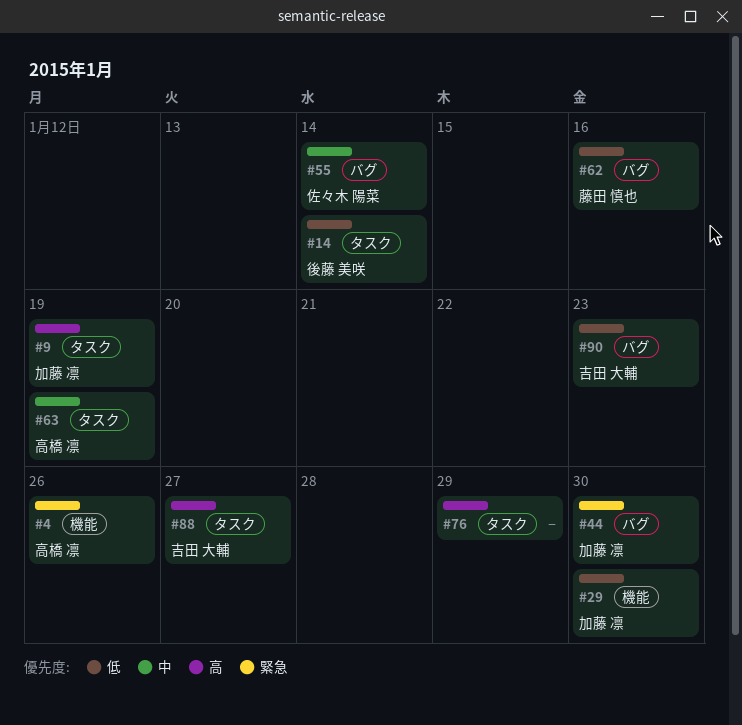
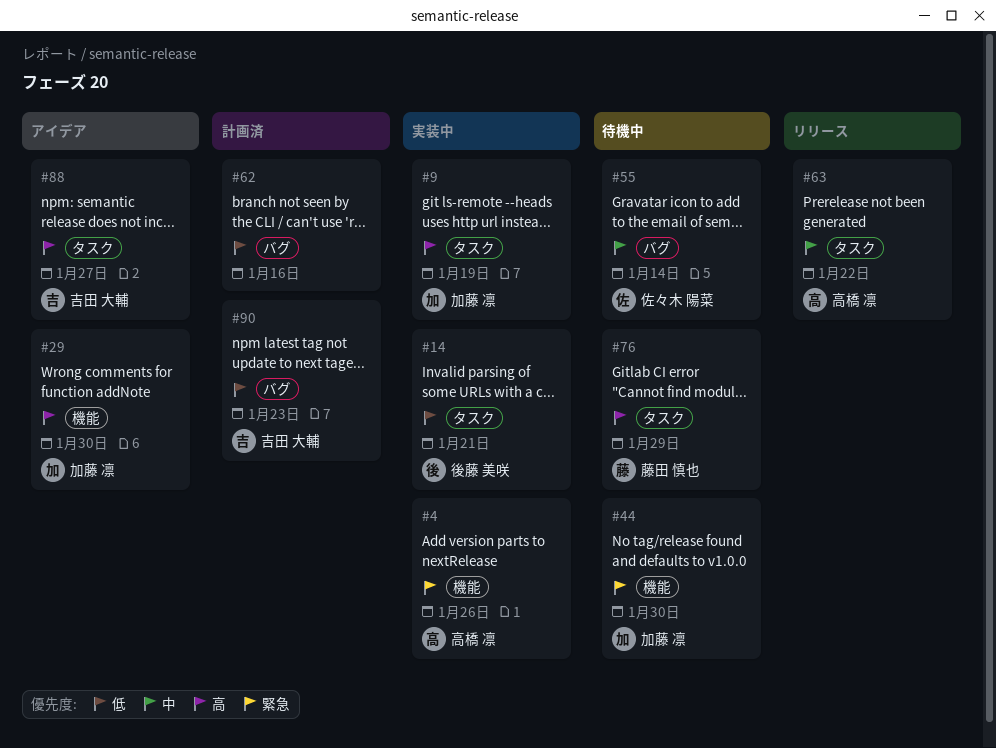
#14, due: Jan 14 -> Jan 21
#29, priority: 低 -> 高
#44, label: バグ -> 機能
#62, owner: 藤田 慎也 -> none
#63, due: Jan 19 -> Jan 22
#76, owner: none -> 藤田 慎也

